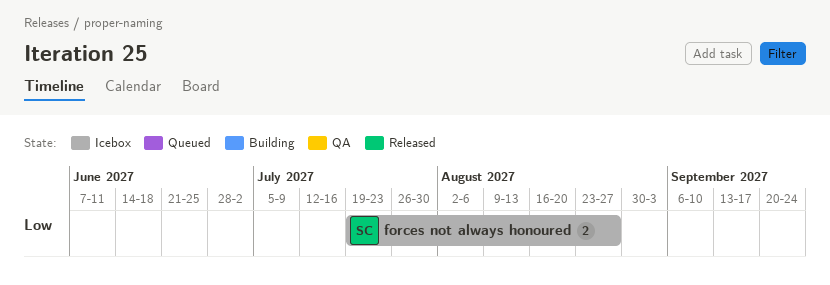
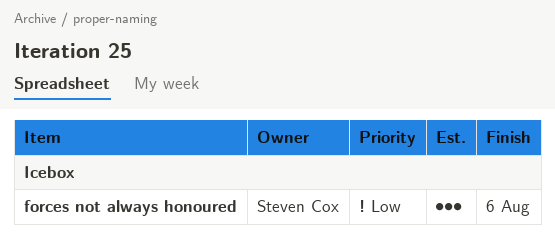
forces not always honoured, estimate: 2 -> 3
forces not always honoured, due: Aug 27 -> Aug 6

